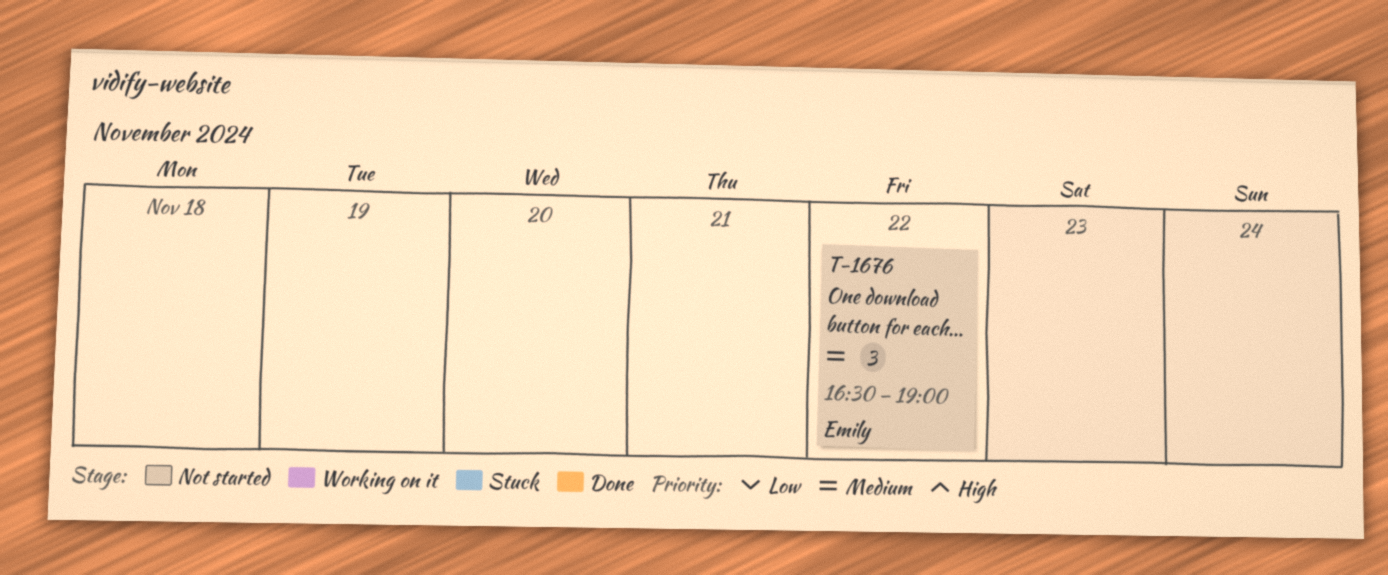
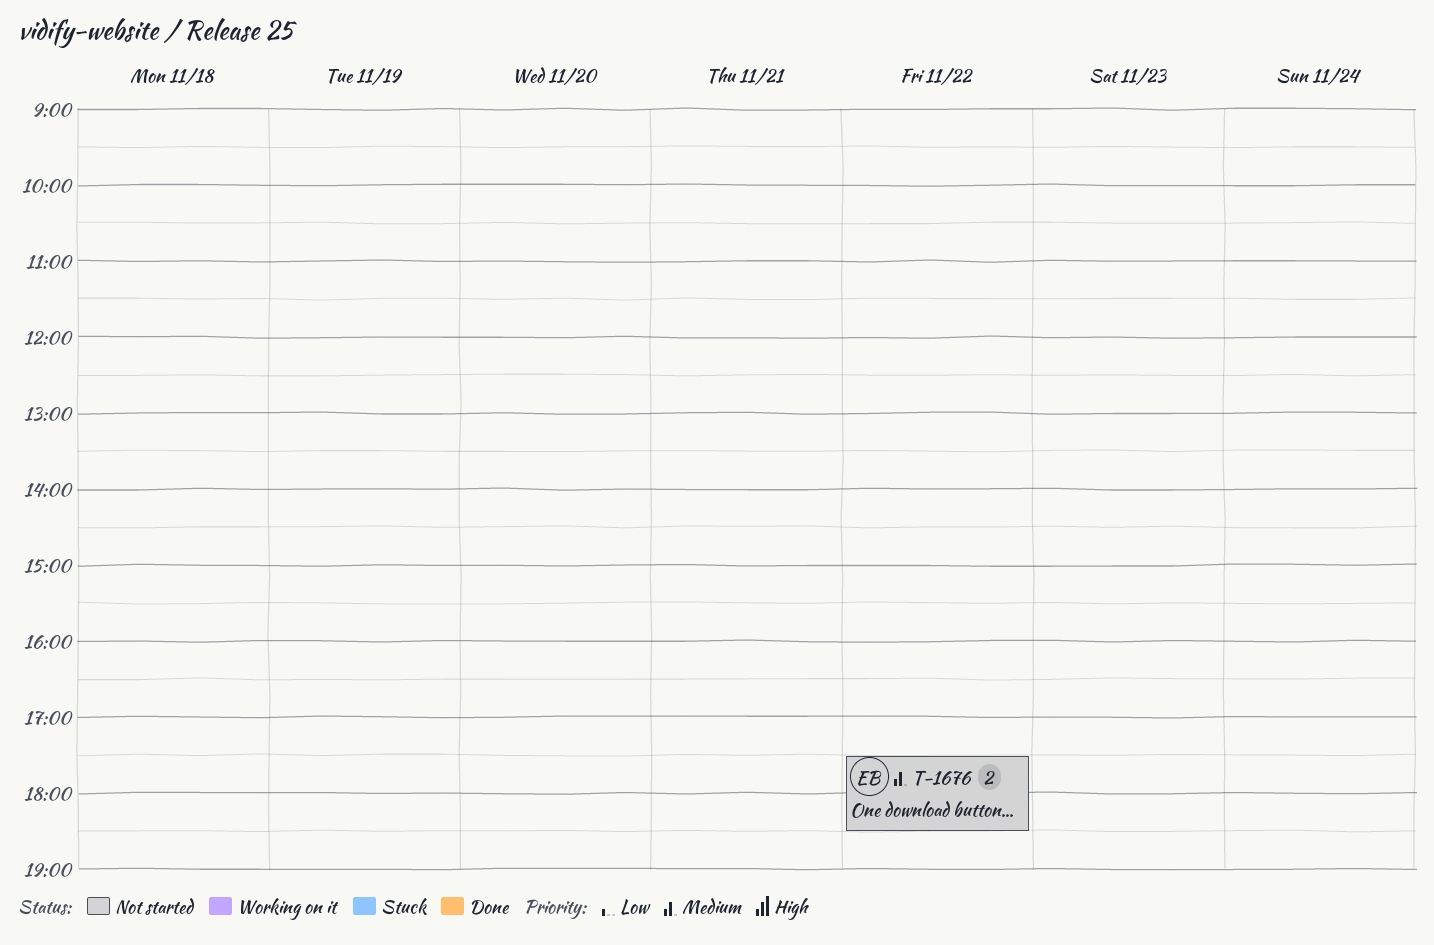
T-1676, estimate: 3 -> 2
T-1676, begins: 16:30 -> 17:30
T-1676, ends: 19:00 -> 18:30

